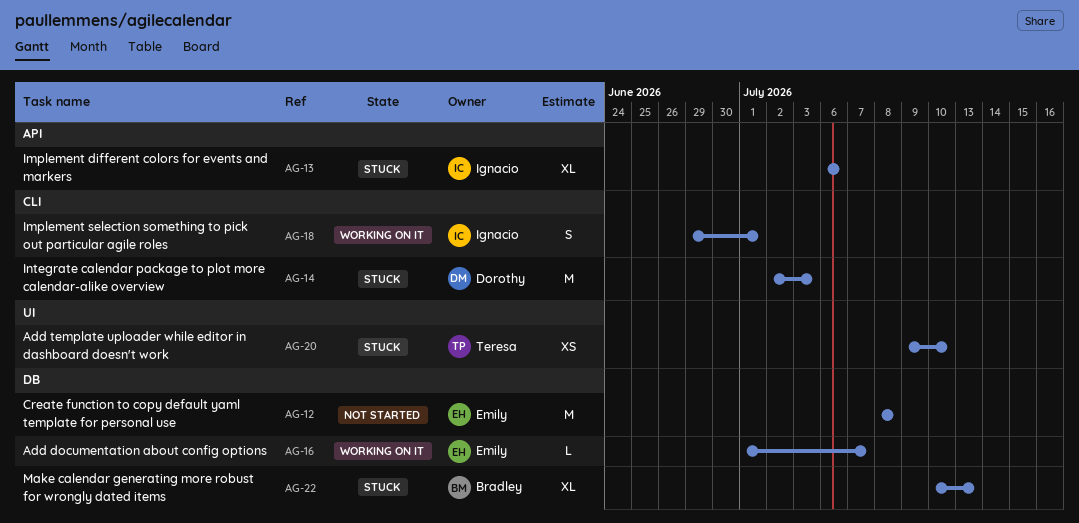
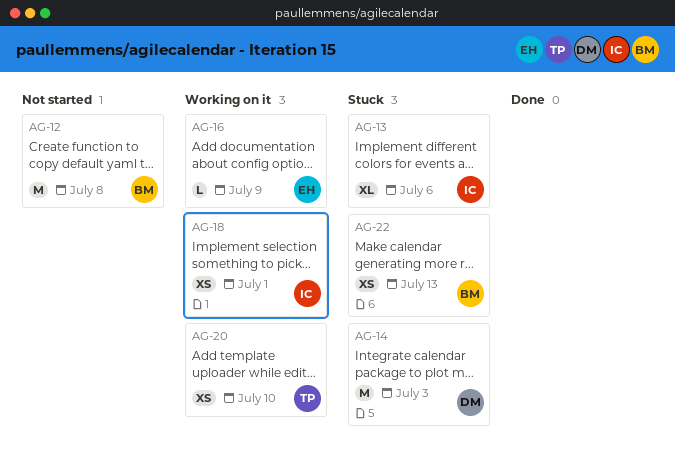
AG-12, owner: Emily -> Bradley
AG-16, due: Jul 7 -> Jul 9
AG-18, estimate: S -> XS
AG-20, status: Stuck -> Working on it
AG-22, estimate: XL -> XS

